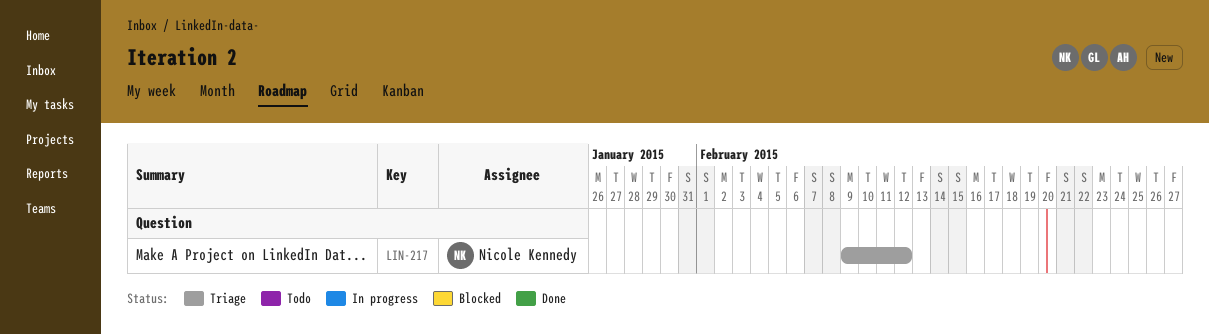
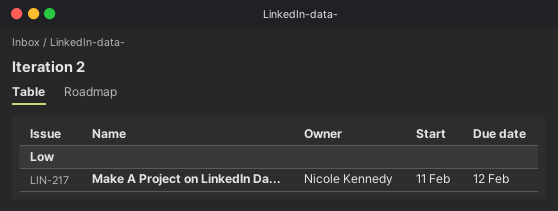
LIN-217, start: Feb 9 -> Feb 11

